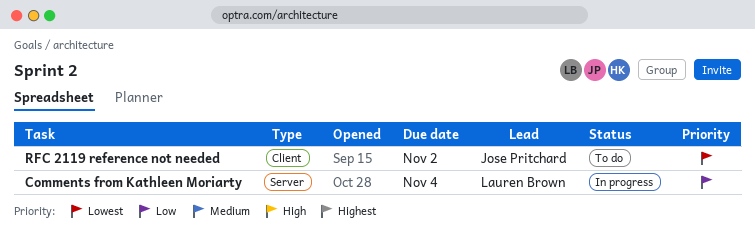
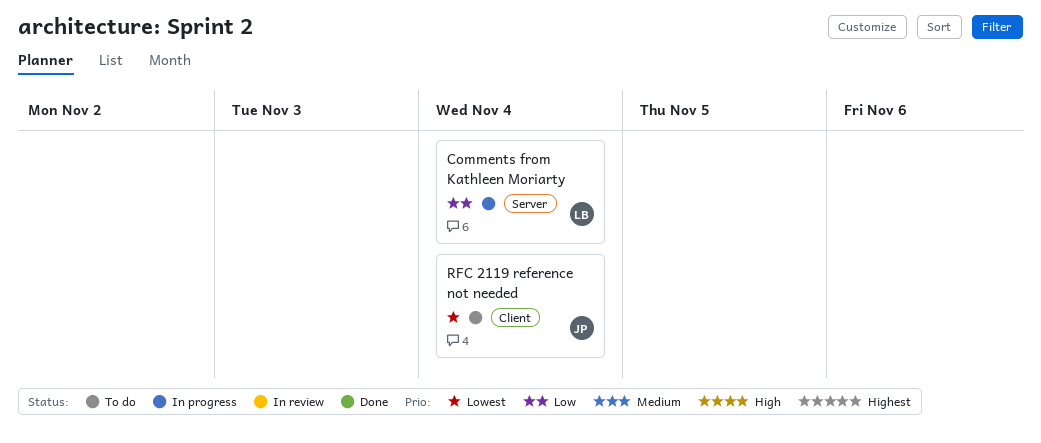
RFC 2119 reference not needed, due: Nov 2 -> Nov 4

